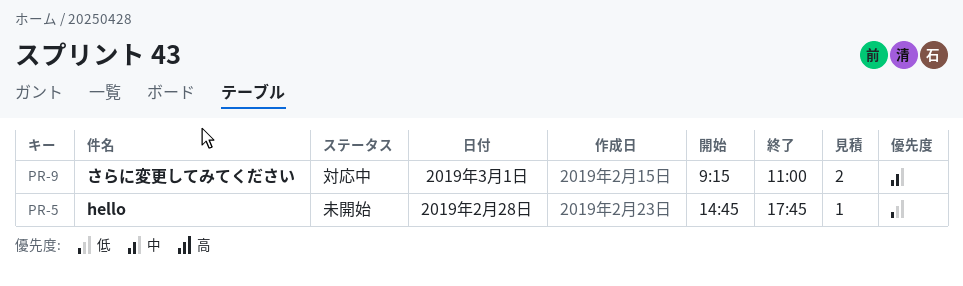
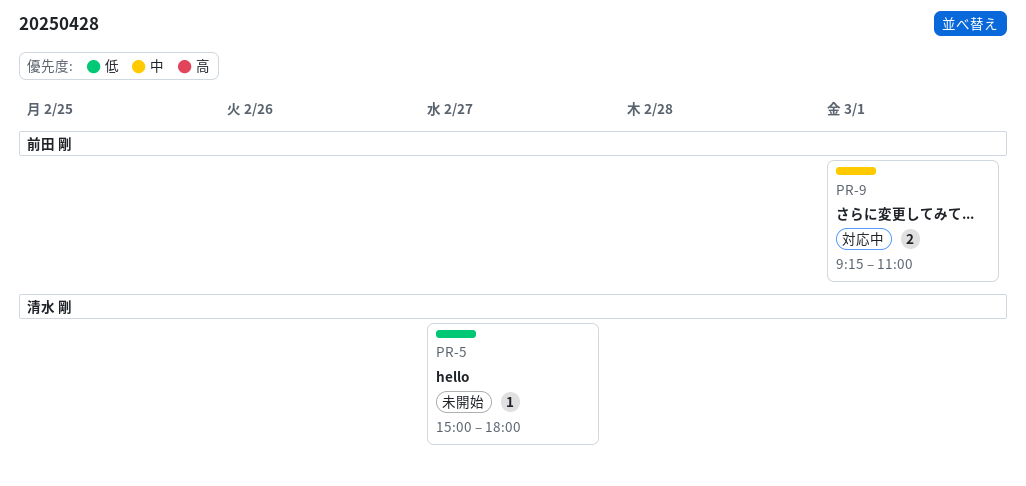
PR-5, day: Feb 28 -> Feb 27
PR-5, begins: 14:45 -> 15:00
PR-5, ends: 17:45 -> 18:00

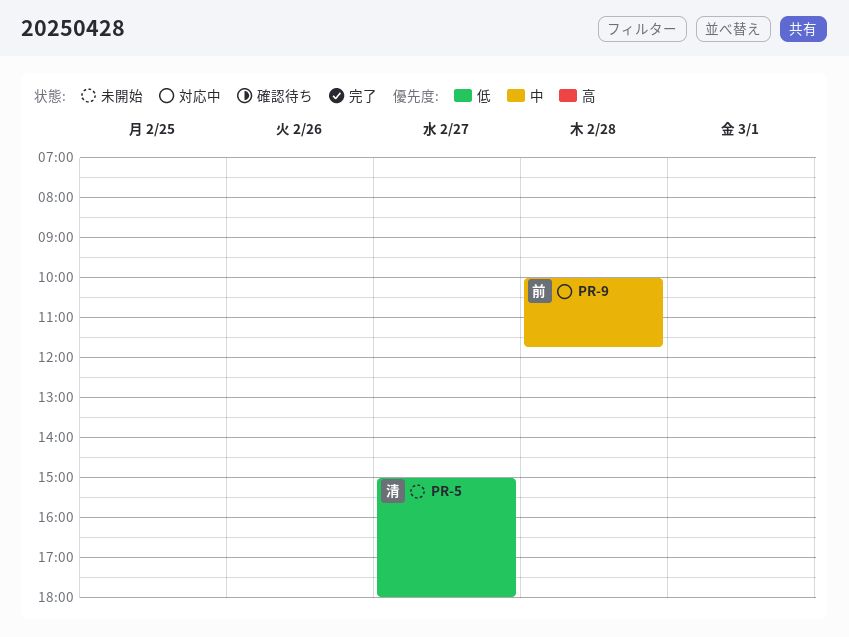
PR-9, day: Mar 1 -> Feb 28
PR-9, begins: 09:15 -> 10:00
PR-9, ends: 11:00 -> 11:45

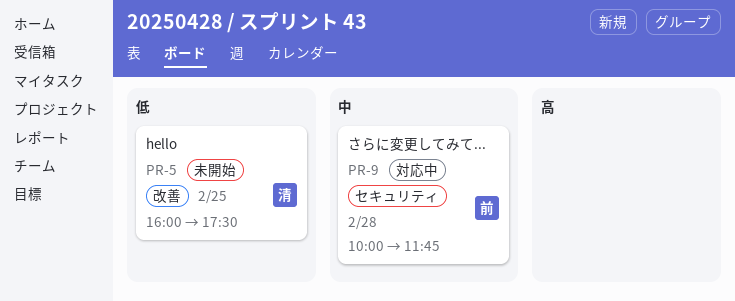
PR-5, day: Feb 27 -> Feb 25
PR-5, begins: 15:00 -> 16:00
PR-5, ends: 18:00 -> 17:30

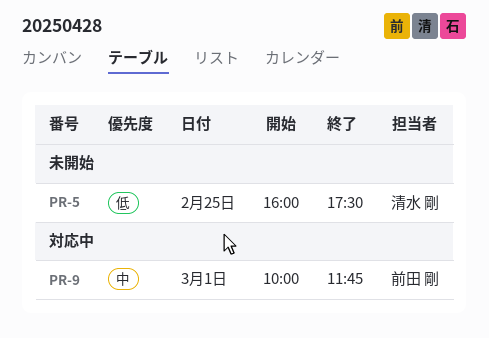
PR-9, day: Feb 28 -> Mar 1

